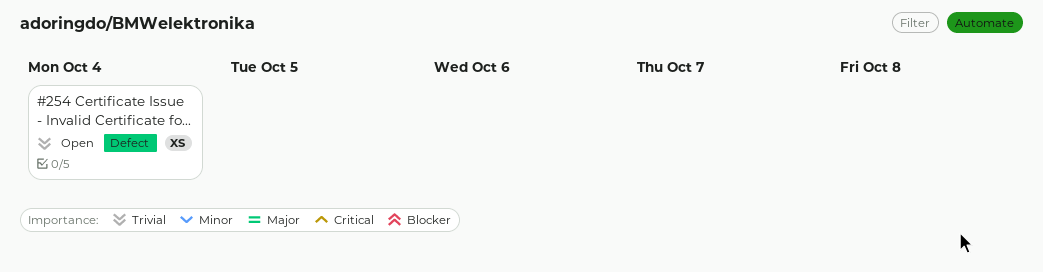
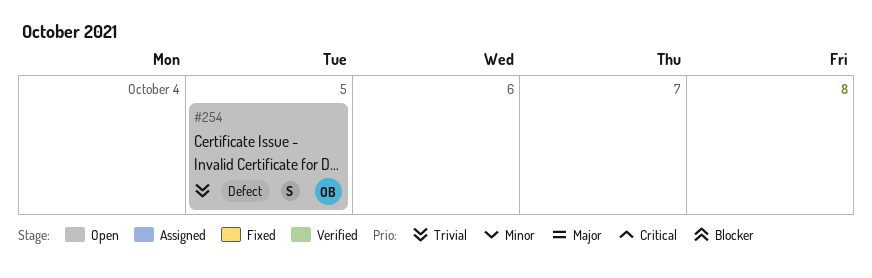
#254, estimate: XS -> S
#254, due: Oct 4 -> Oct 5

